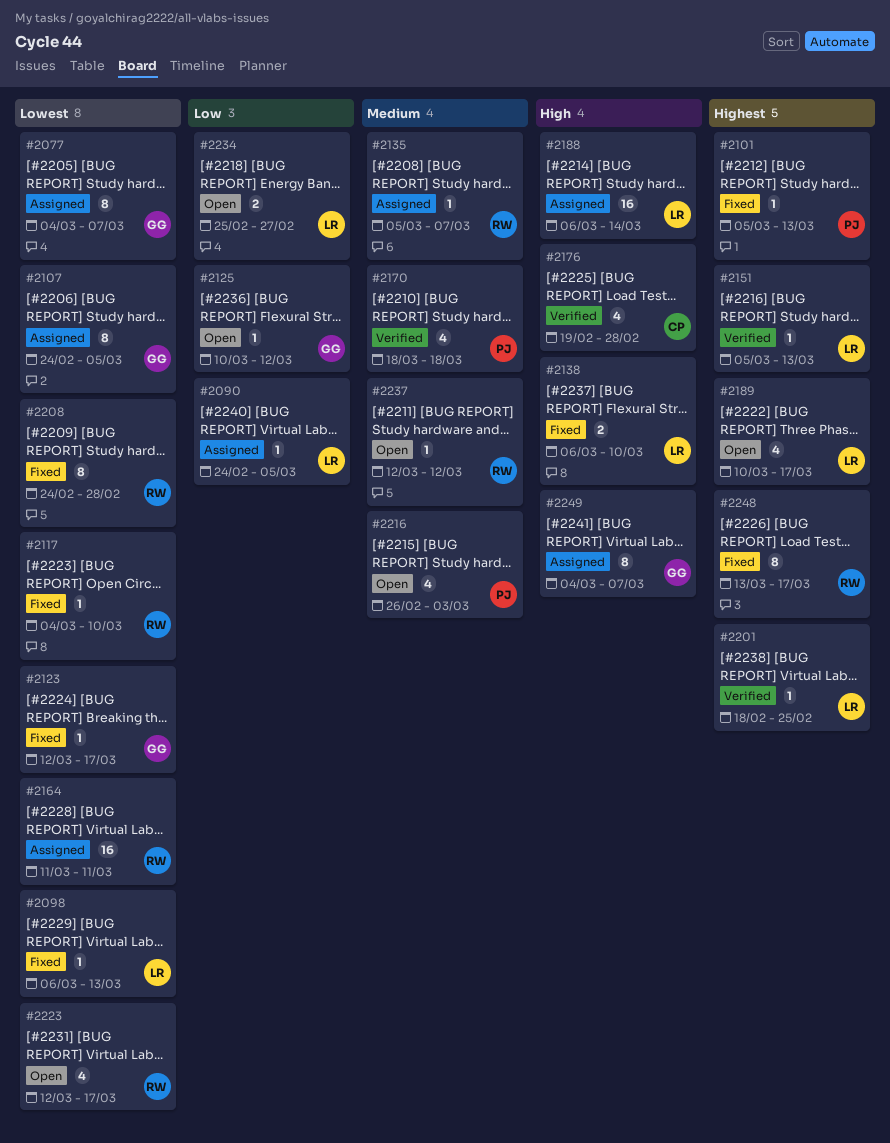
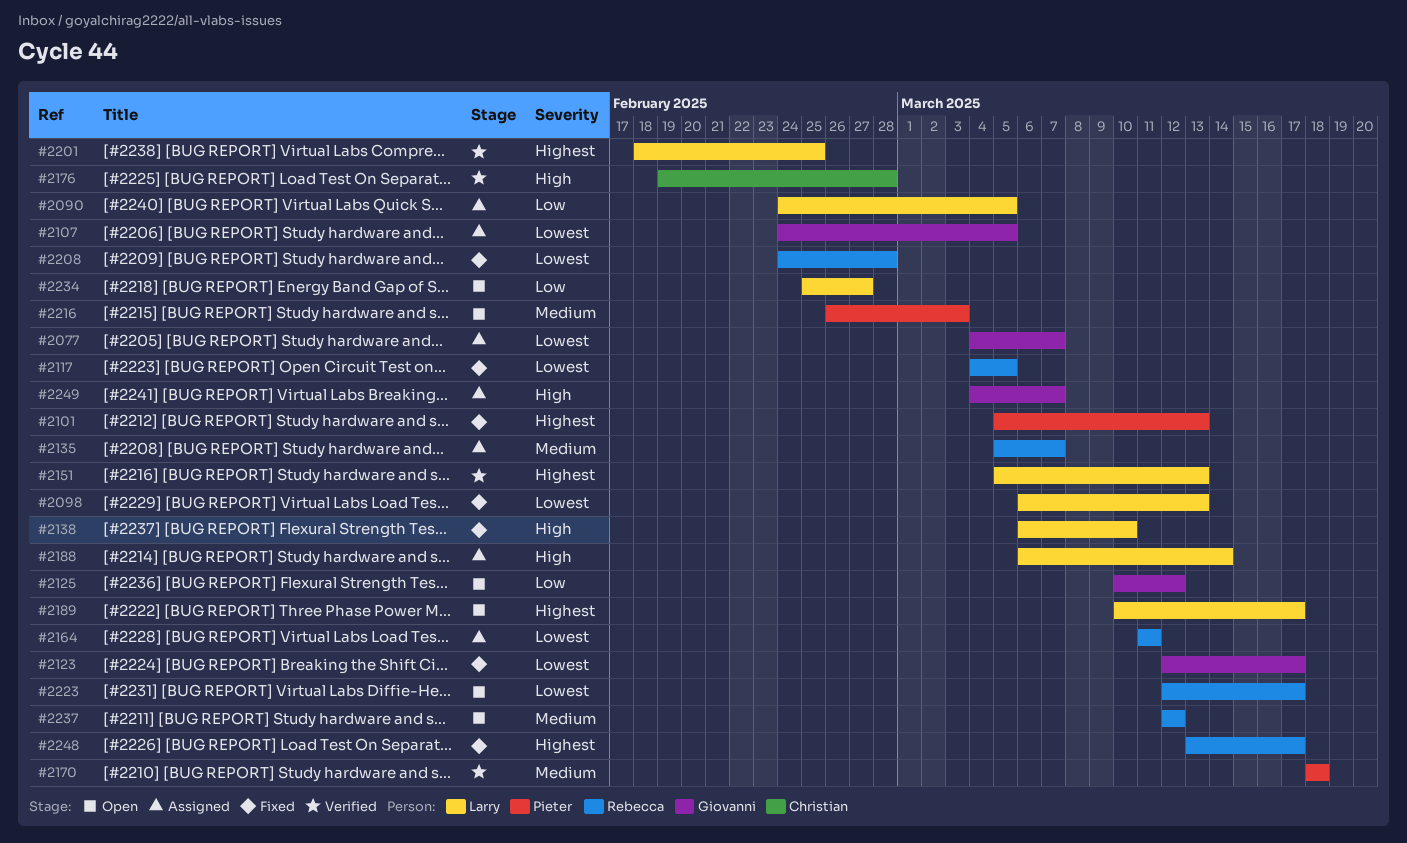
#2117, due: Mar 10 -> Mar 5

